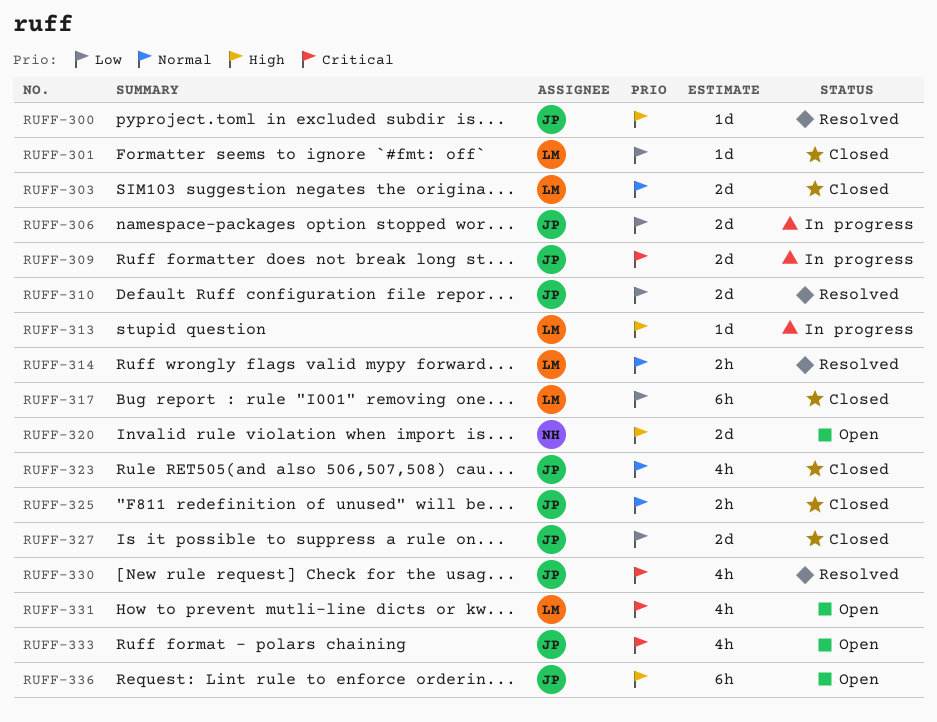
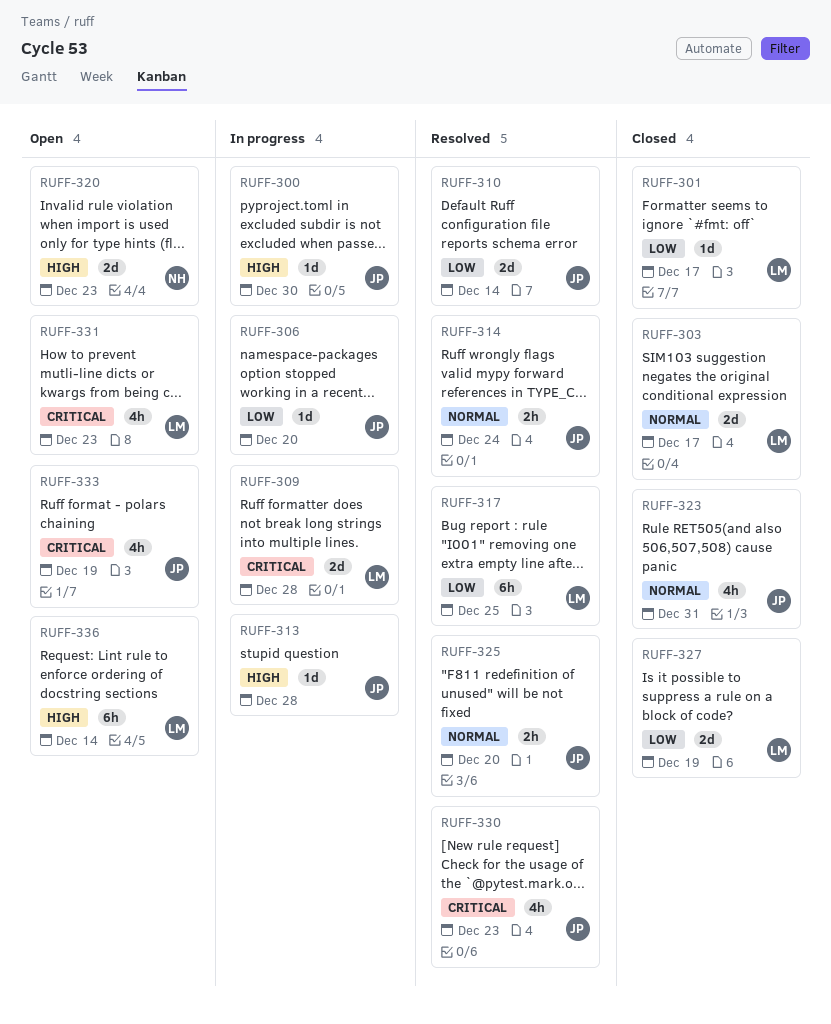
RUFF-300, status: Resolved -> In progress
RUFF-306, estimate: 2d -> 1d
RUFF-309, owner: JP -> LM
RUFF-313, owner: LM -> JP
RUFF-314, owner: LM -> JP
RUFF-317, status: Closed -> Resolved
RUFF-325, status: Closed -> Resolved
RUFF-327, owner: JP -> LM
RUFF-336, owner: JP -> LM

